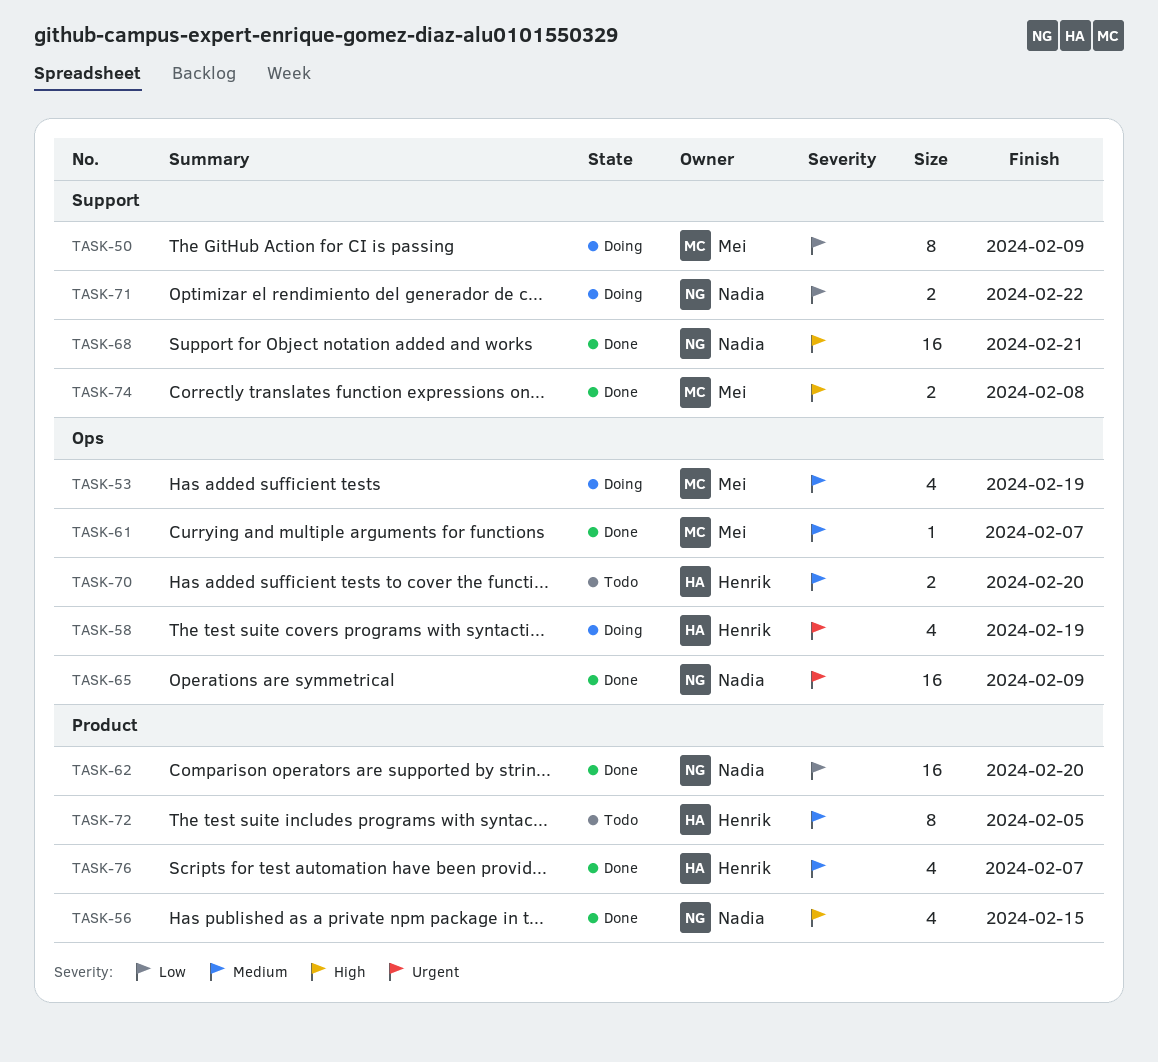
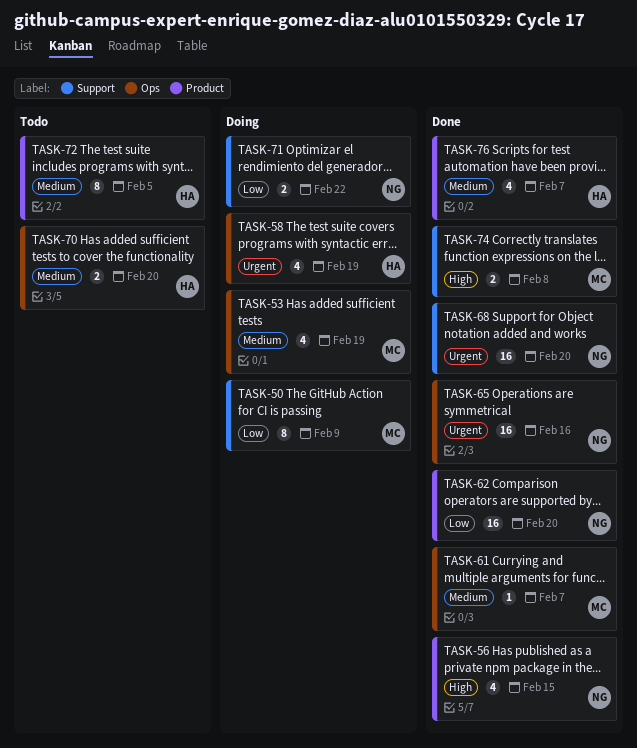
TASK-65, due: Feb 9 -> Feb 16
TASK-68, priority: High -> Urgent
TASK-68, due: Feb 21 -> Feb 20

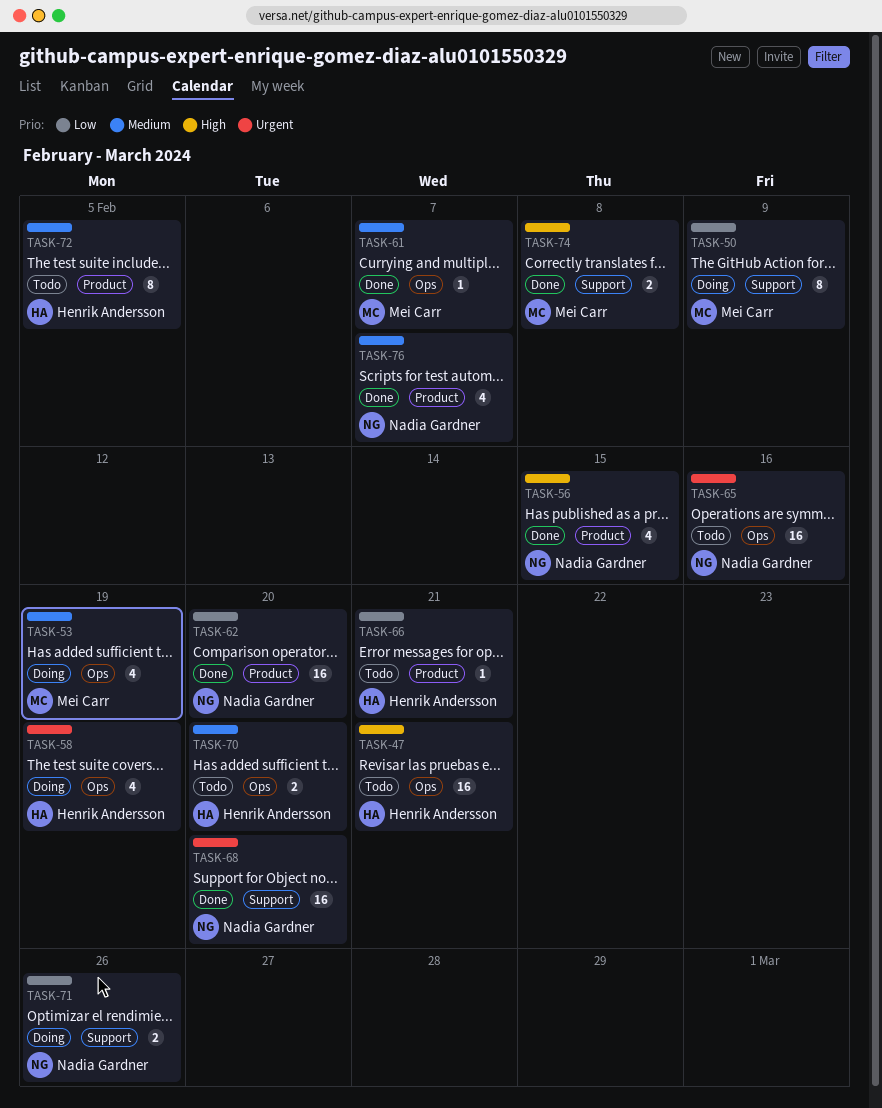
TASK-47: none -> present
TASK-65, status: Done -> Todo
TASK-66: none -> present
TASK-71, due: Feb 22 -> Feb 26
TASK-76, owner: Henrik Andersson -> Nadia Gardner

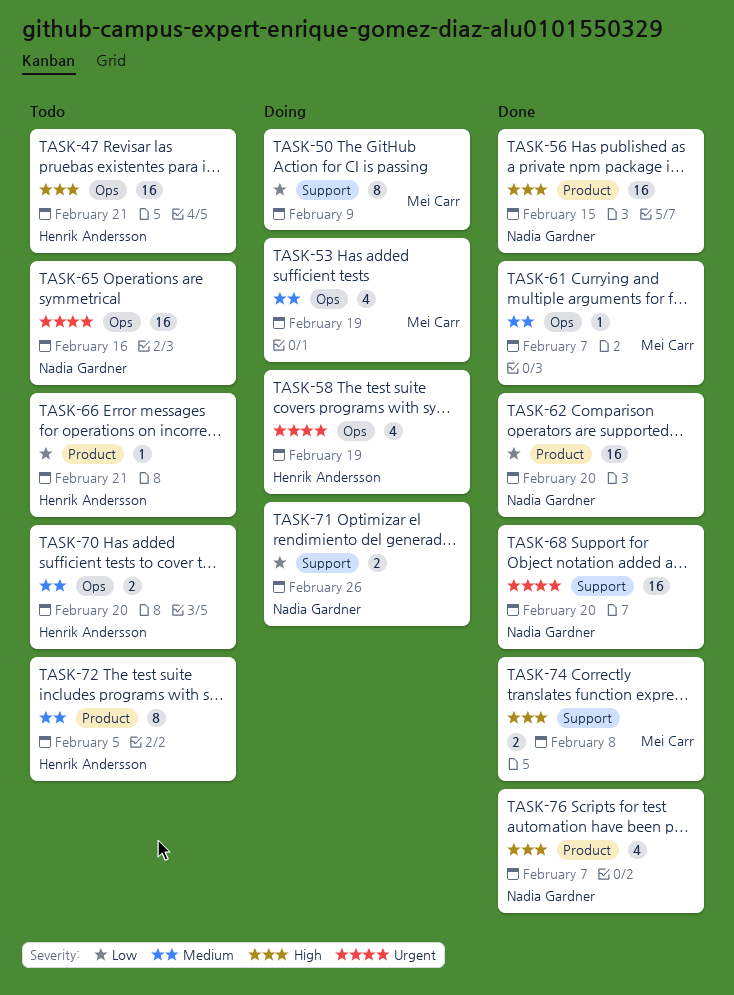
TASK-56, estimate: 4 -> 16
TASK-76, priority: Medium -> High

